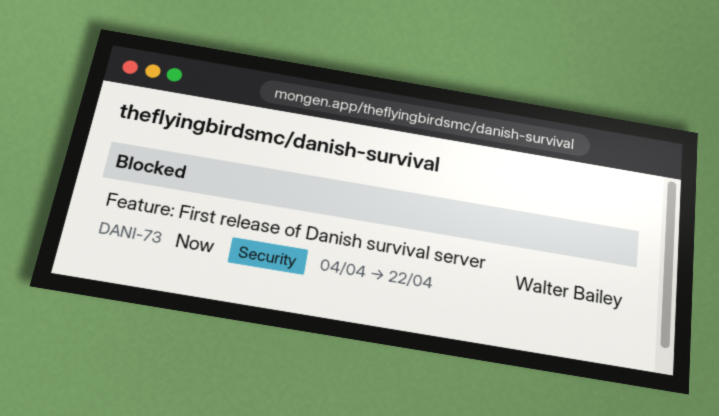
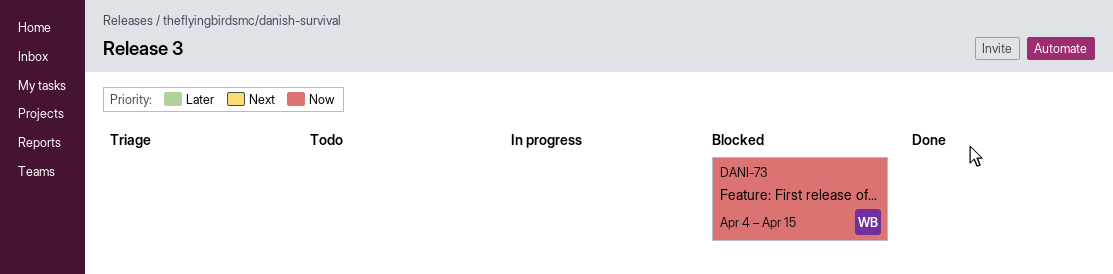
DANI-73, due: Apr 22 -> Apr 15

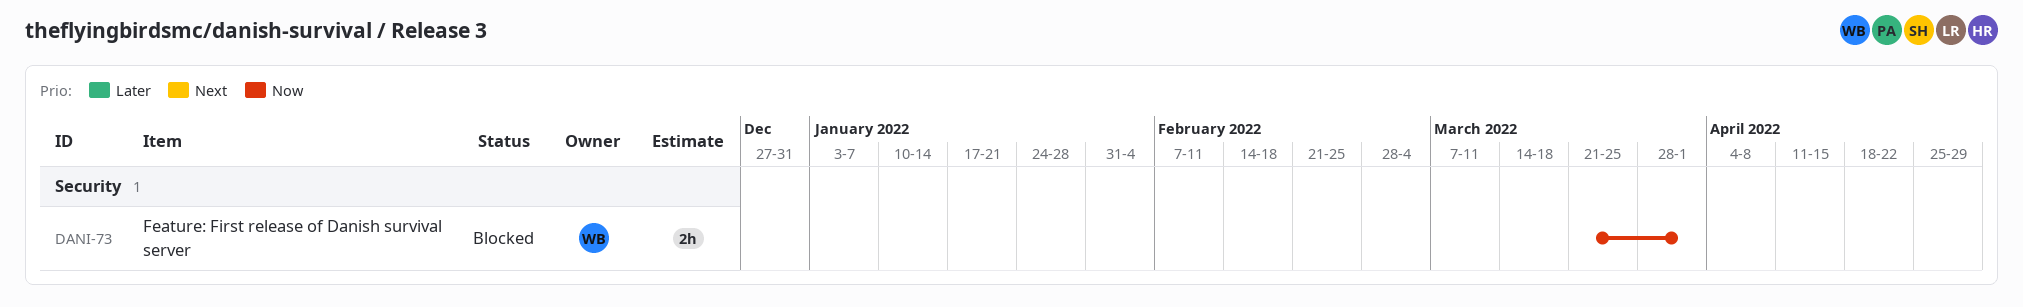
DANI-73, start: Apr 4 -> Mar 21
DANI-73, due: Apr 15 -> Apr 1

